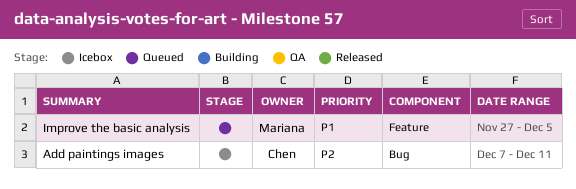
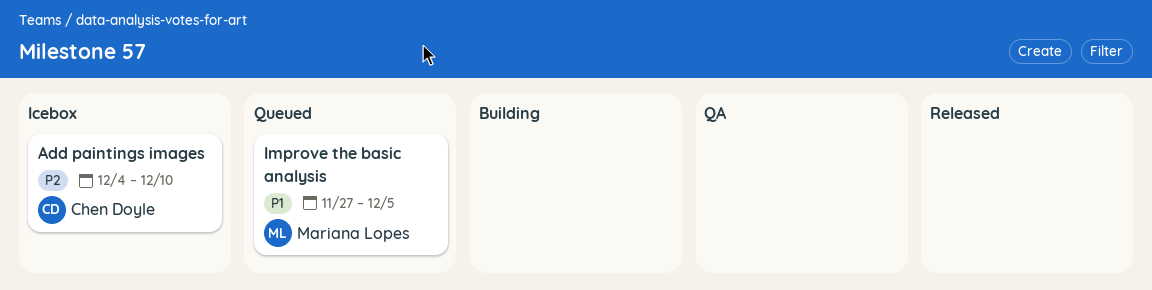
Add paintings images, start: Dec 7 -> Dec 4
Add paintings images, due: Dec 11 -> Dec 10

